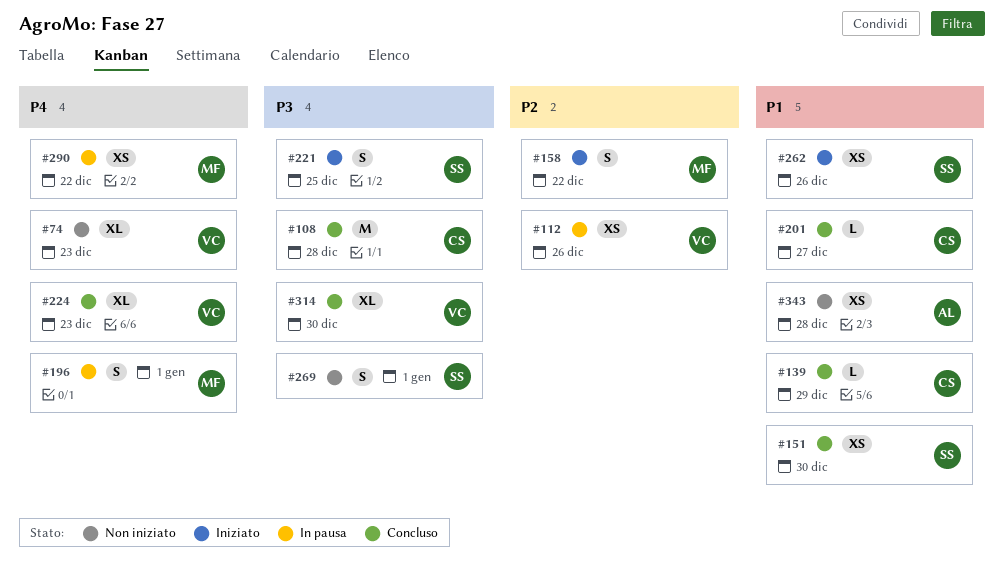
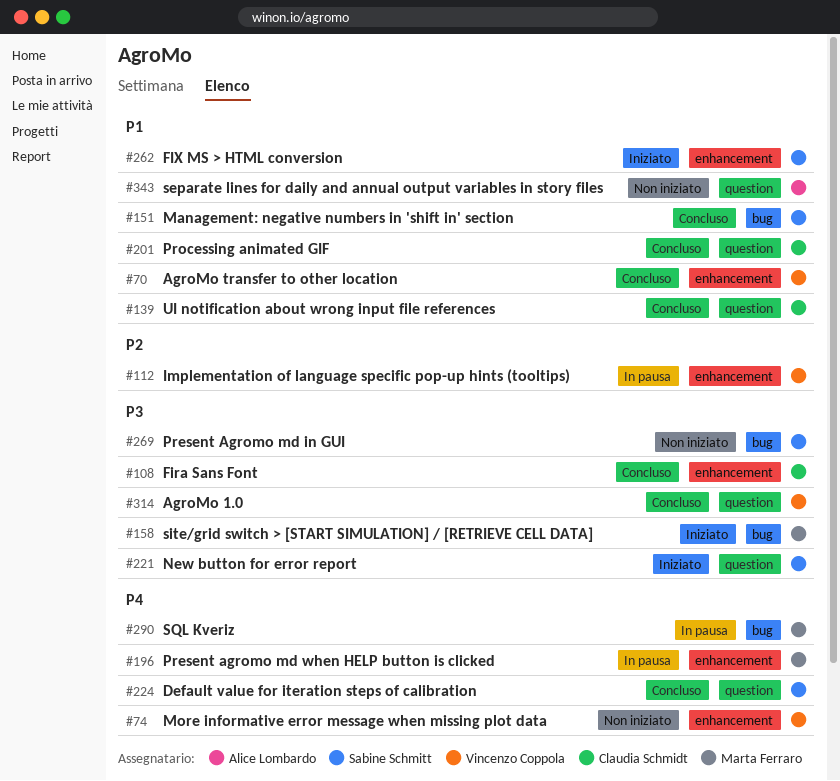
#70: none -> present
#158, priority: P2 -> P3
#224, owner: Vincenzo Coppola -> Sabine Schmitt

